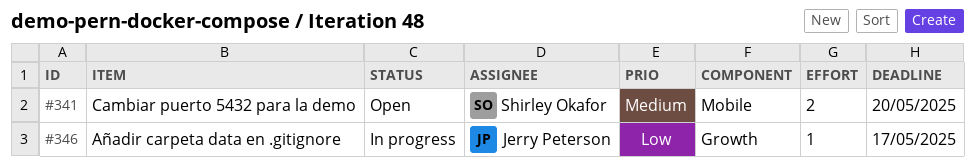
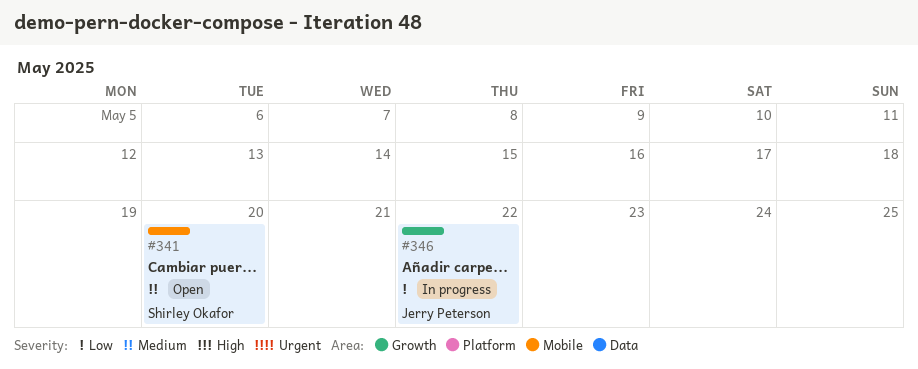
#346, due: May 17 -> May 22

